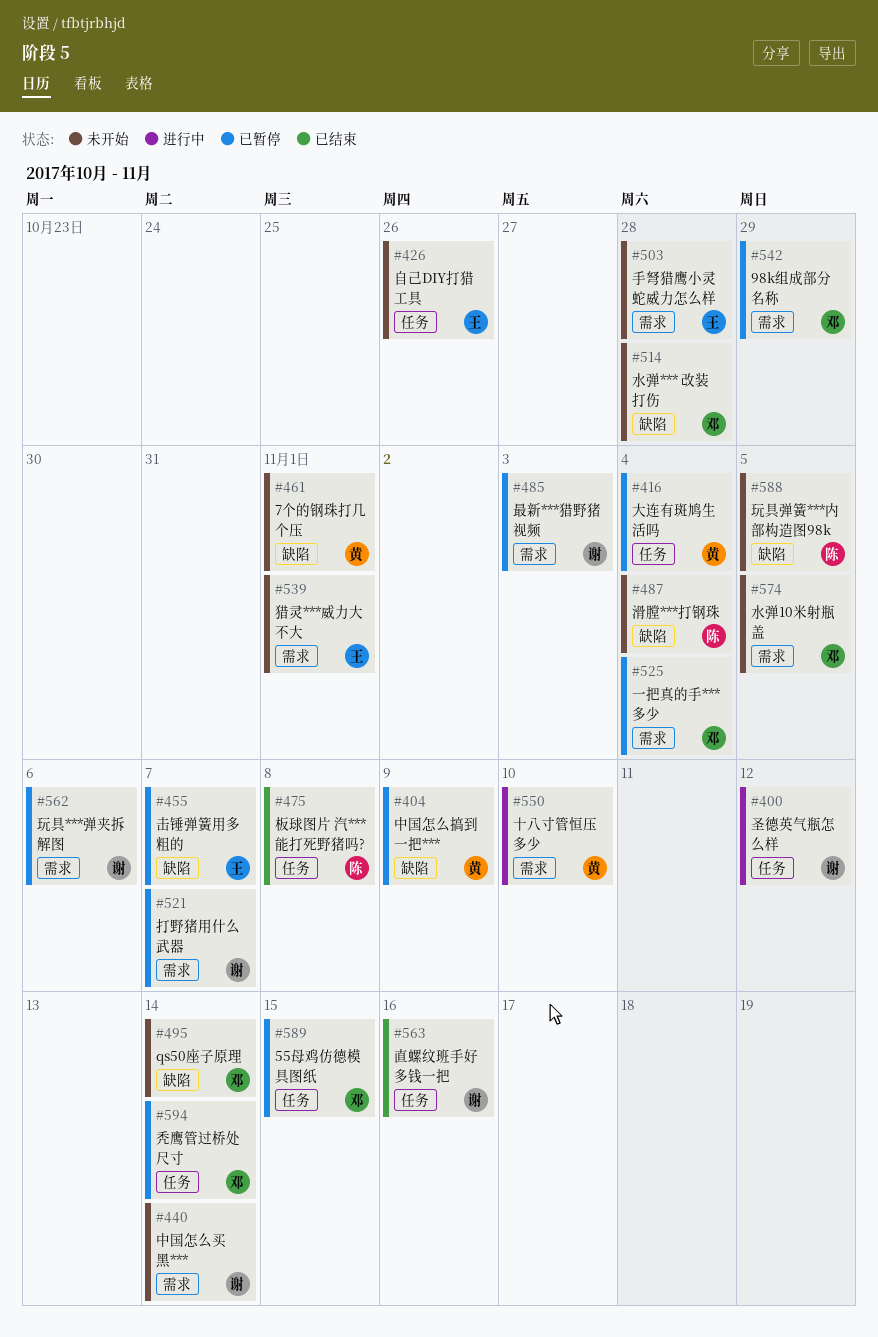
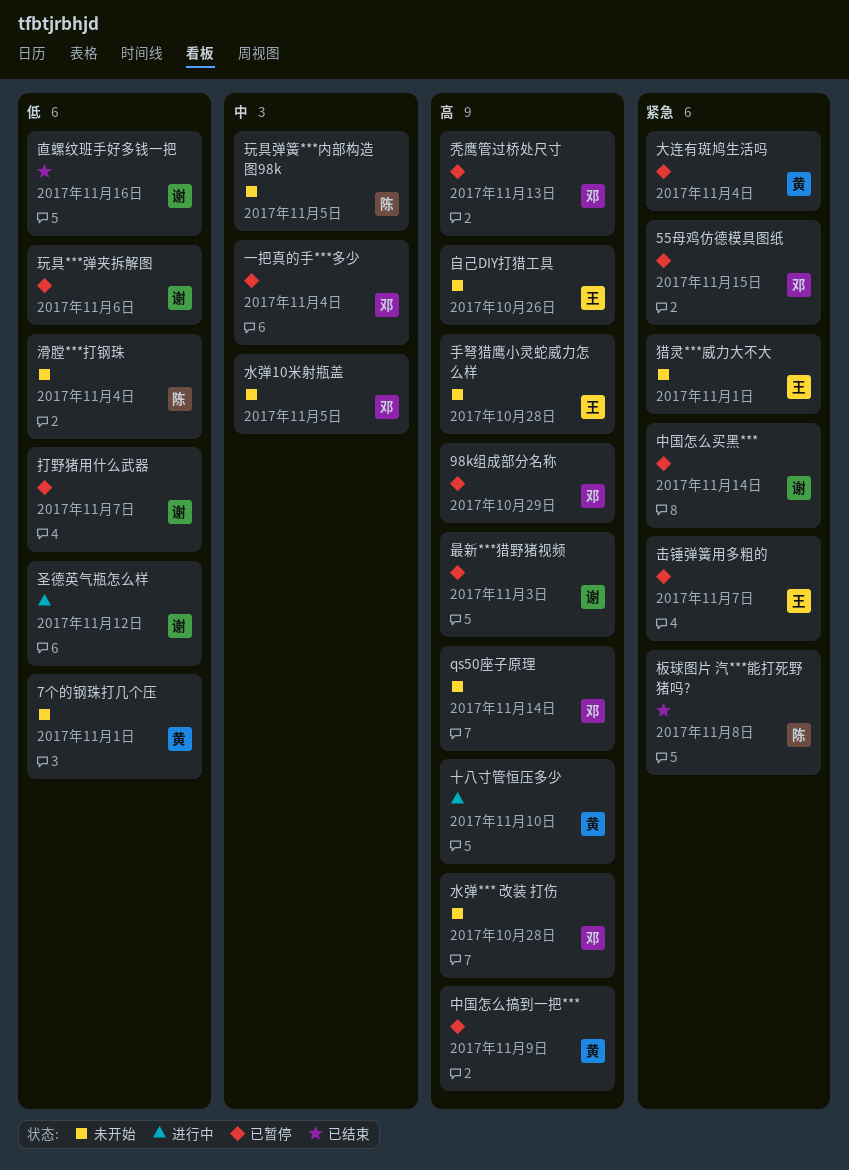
中国怎么买黑***, status: 未开始 -> 已暂停
秃鹰管过桥处尺寸, due: Nov 14 -> Nov 13

